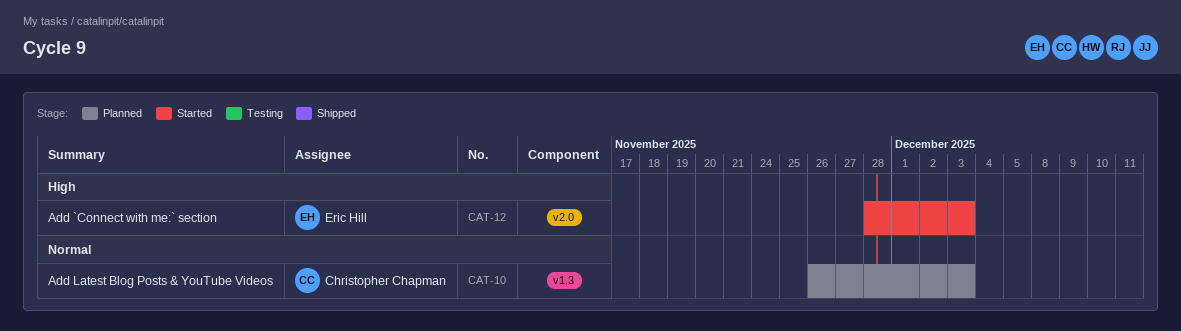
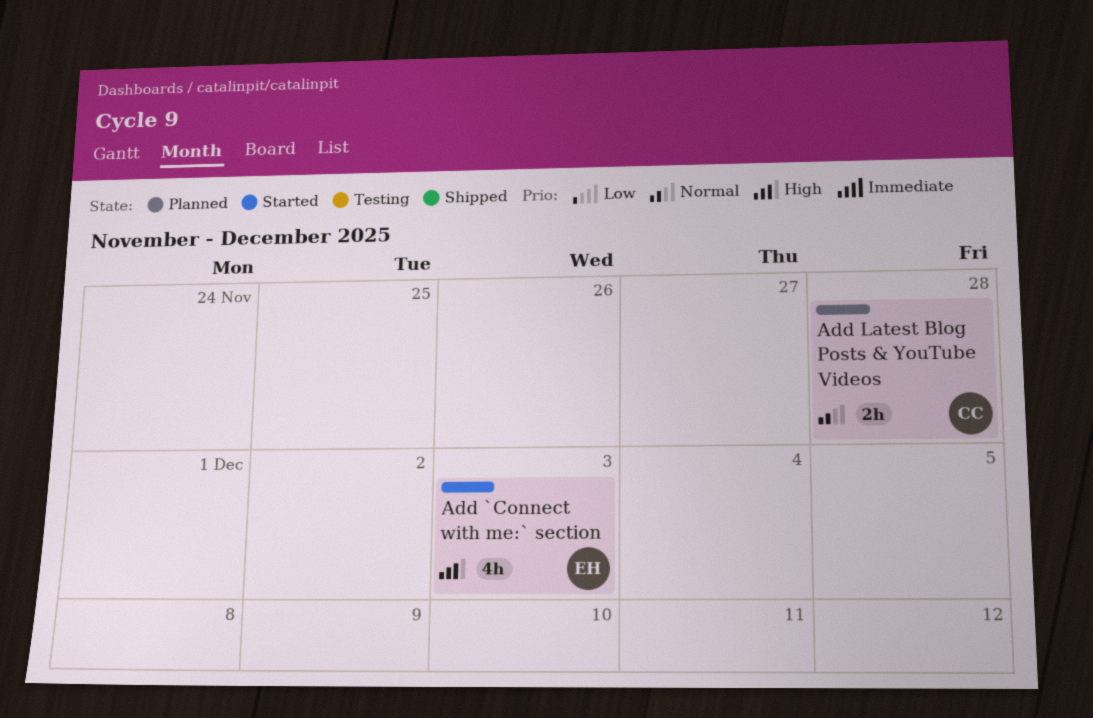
Add Latest Blog Posts & YouTube Videos, due: Dec 3 -> Nov 28

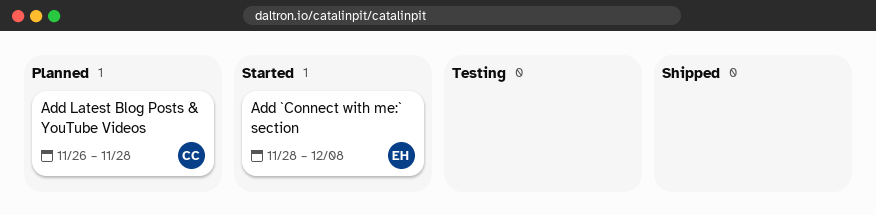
Add `Connect with me:` section, due: Dec 3 -> Dec 8

